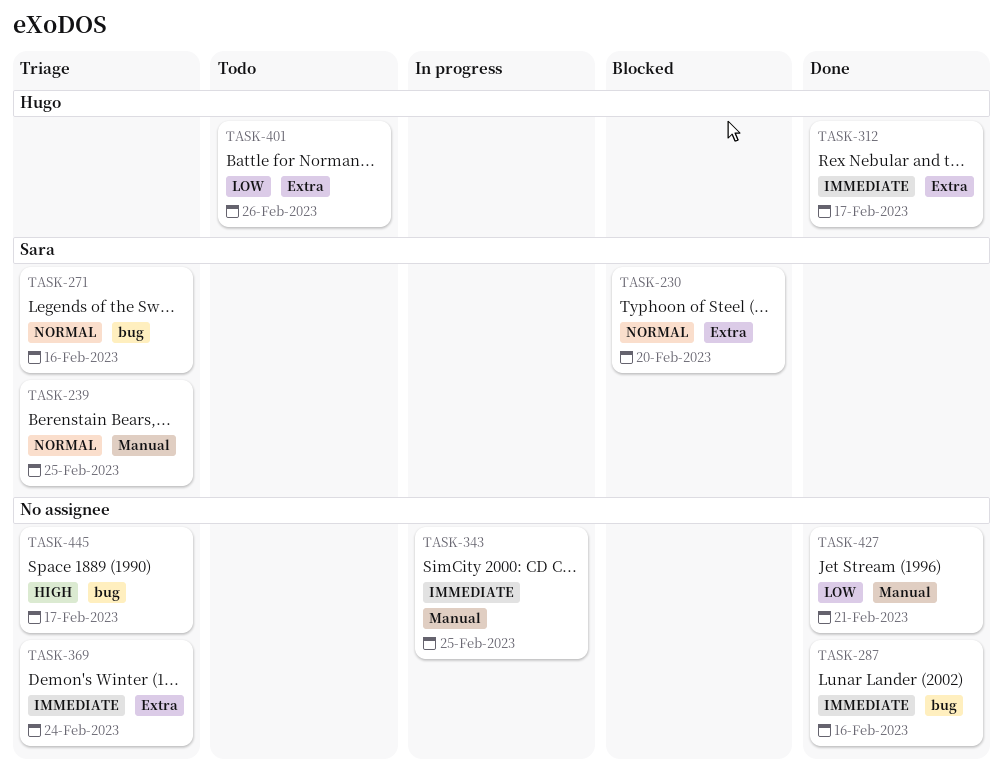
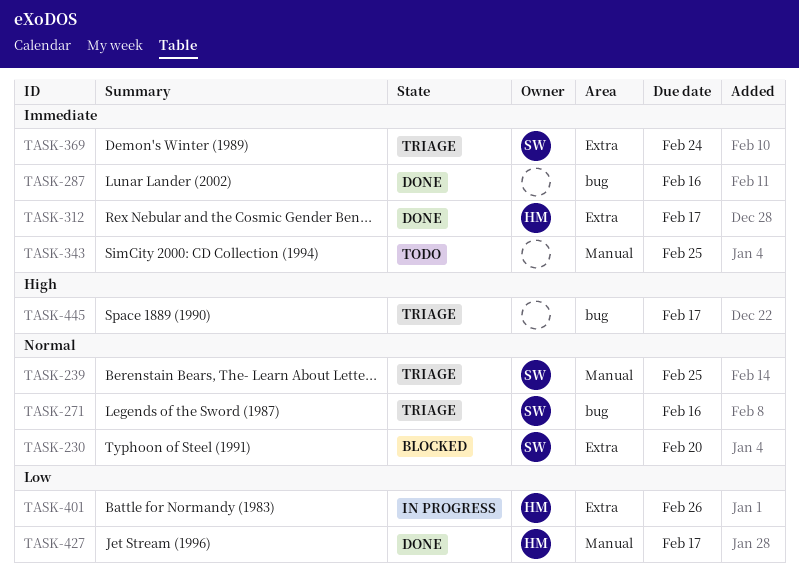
TASK-343, status: In progress -> Todo
TASK-369, owner: none -> Sara
TASK-401, status: Todo -> In progress
TASK-427, owner: none -> Hugo
TASK-427, due: Feb 21 -> Feb 17

